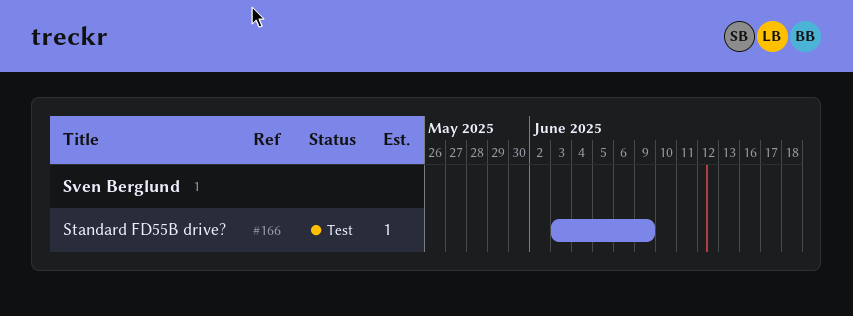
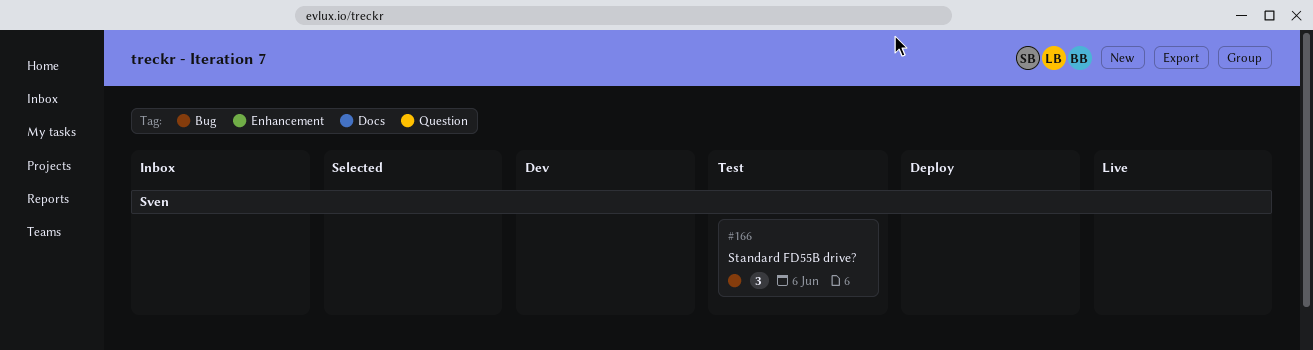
#166, estimate: 1 -> 3
#166, due: Jun 9 -> Jun 6

